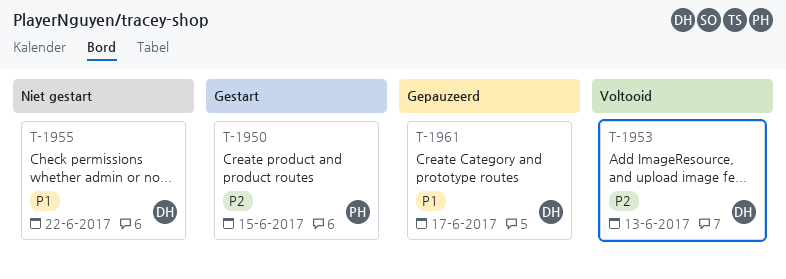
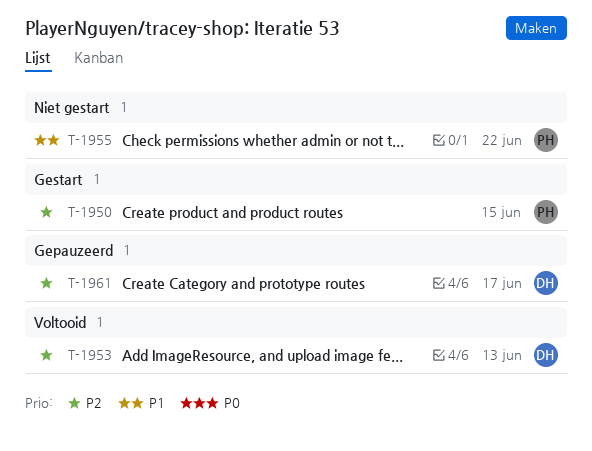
T-1955, owner: DH -> PH
T-1961, priority: P1 -> P2

